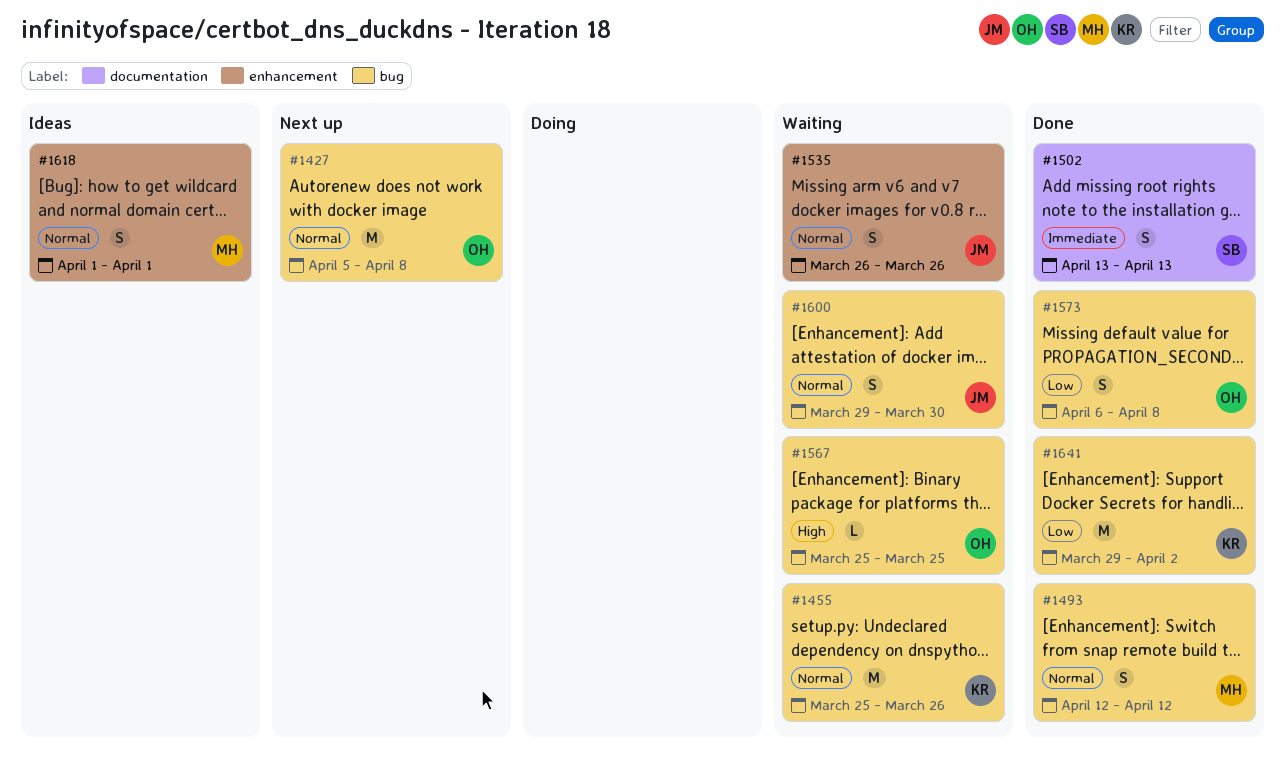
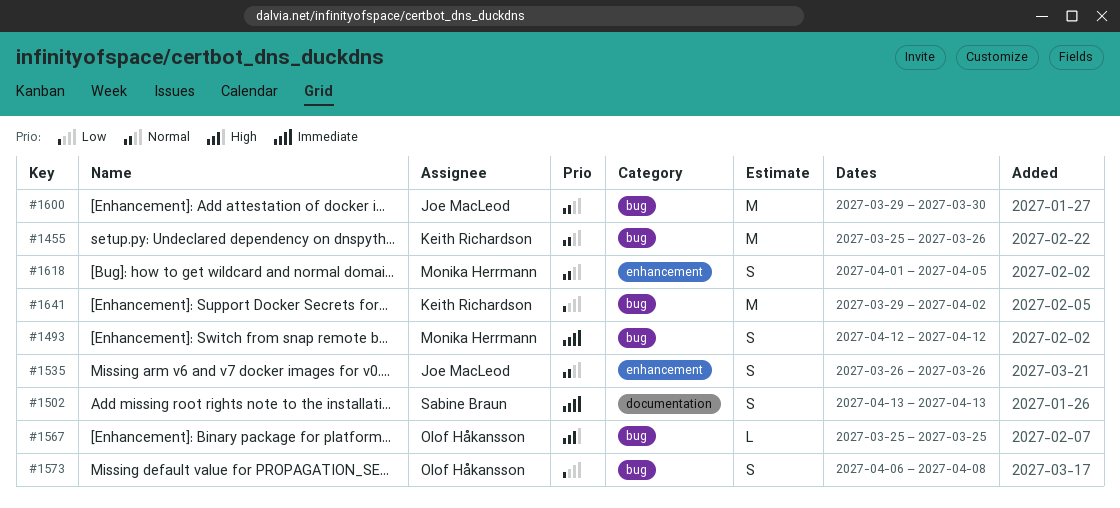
#1427: present -> none
#1493, priority: Normal -> Immediate
#1600, estimate: S -> M
#1618, due: Apr 1 -> Apr 5

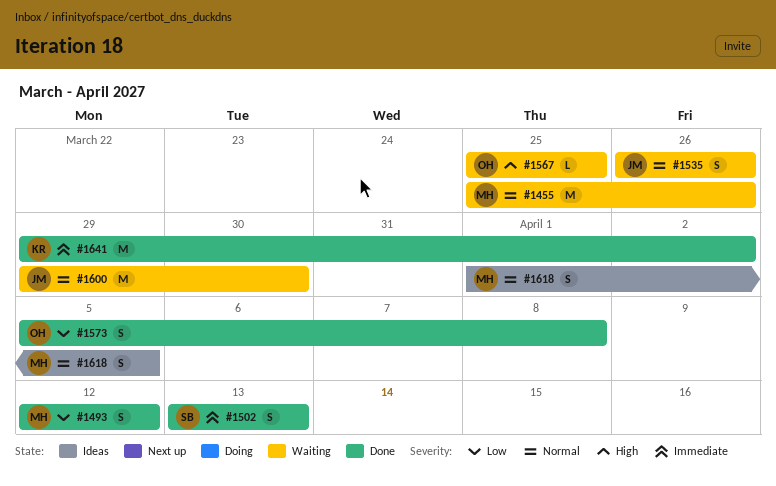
#1455, owner: Keith Richardson -> Monika Herrmann
#1493, priority: Immediate -> Low
#1573, start: Apr 6 -> Apr 5
#1641, priority: Low -> Immediate

